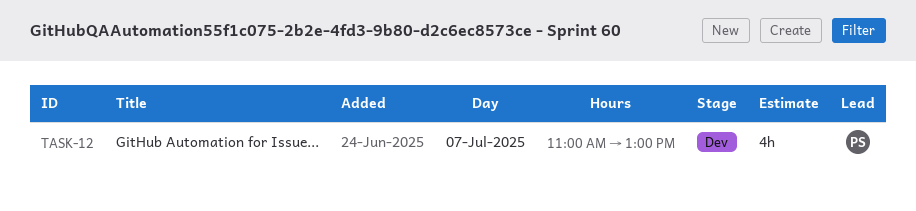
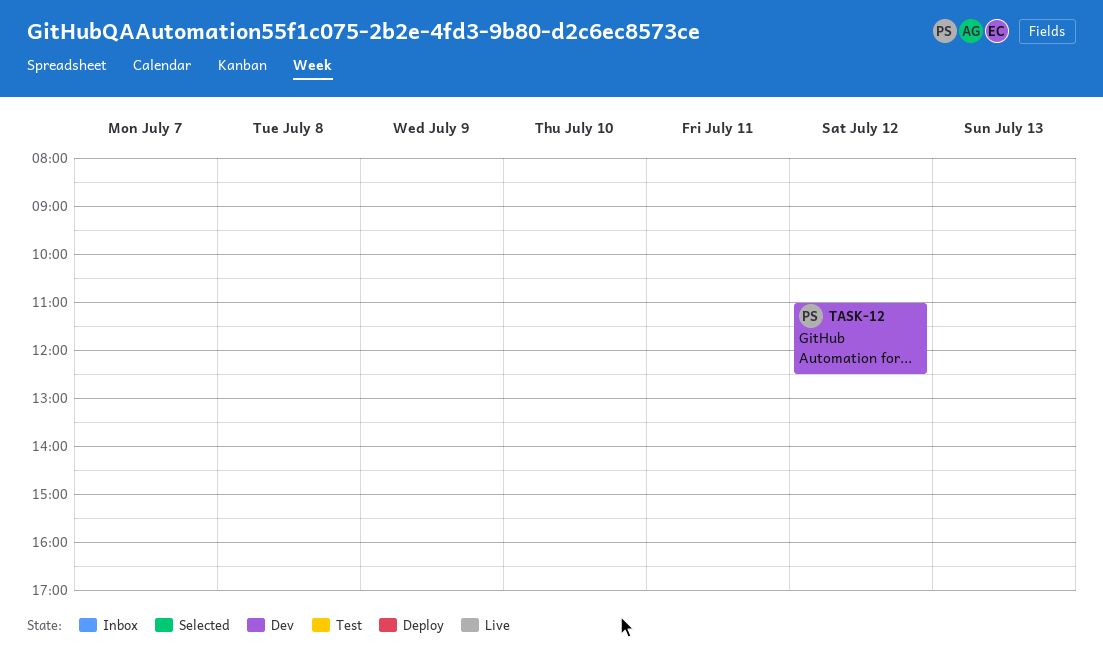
TASK-12, day: Jul 7 -> Jul 12
TASK-12, ends: 13:00 -> 12:30

